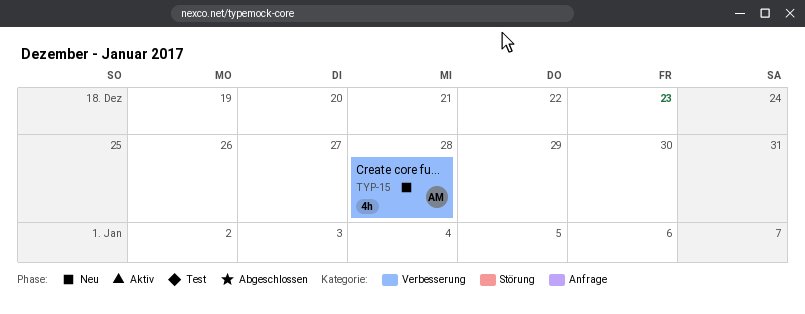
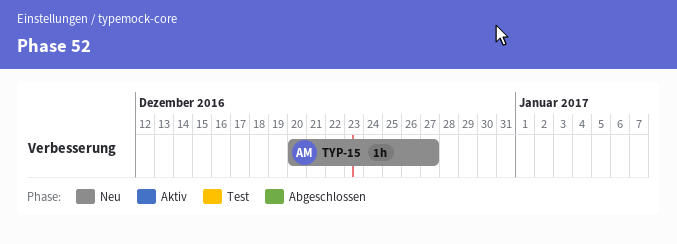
TYP-15, estimate: 4h -> 1h
TYP-15, due: Dec 28 -> Dec 27

